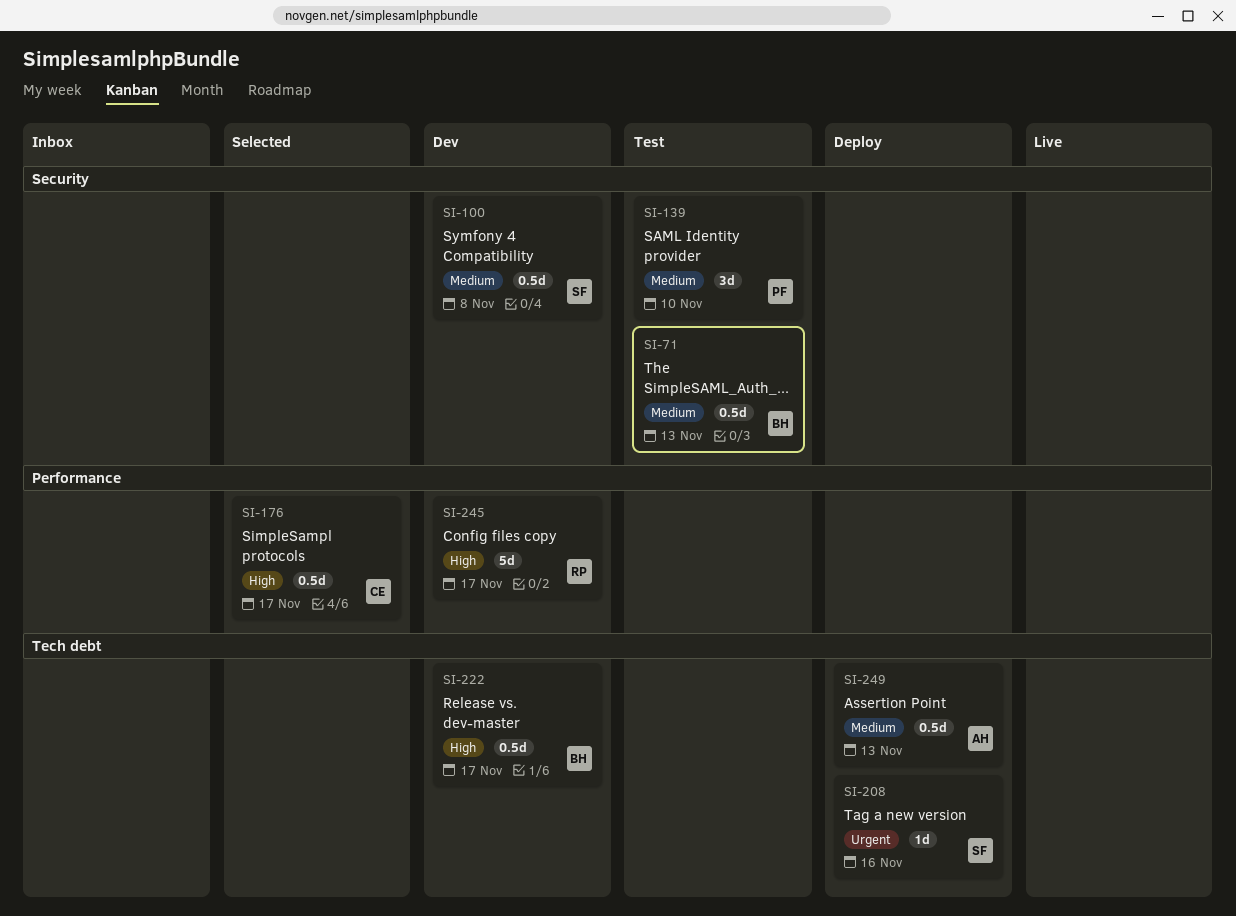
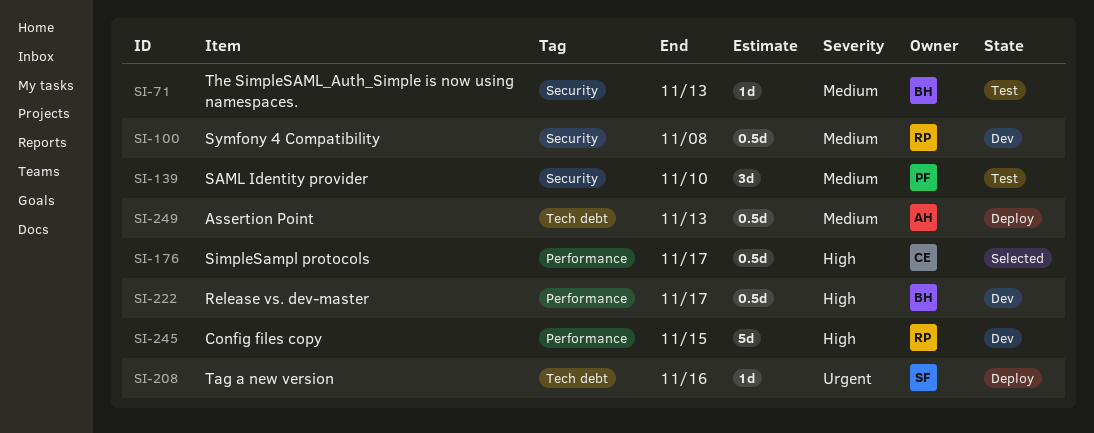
SI-71, estimate: 0.5d -> 1d
SI-100, owner: SF -> RP
SI-222, label: Tech debt -> Performance
SI-245, due: Nov 17 -> Nov 15

